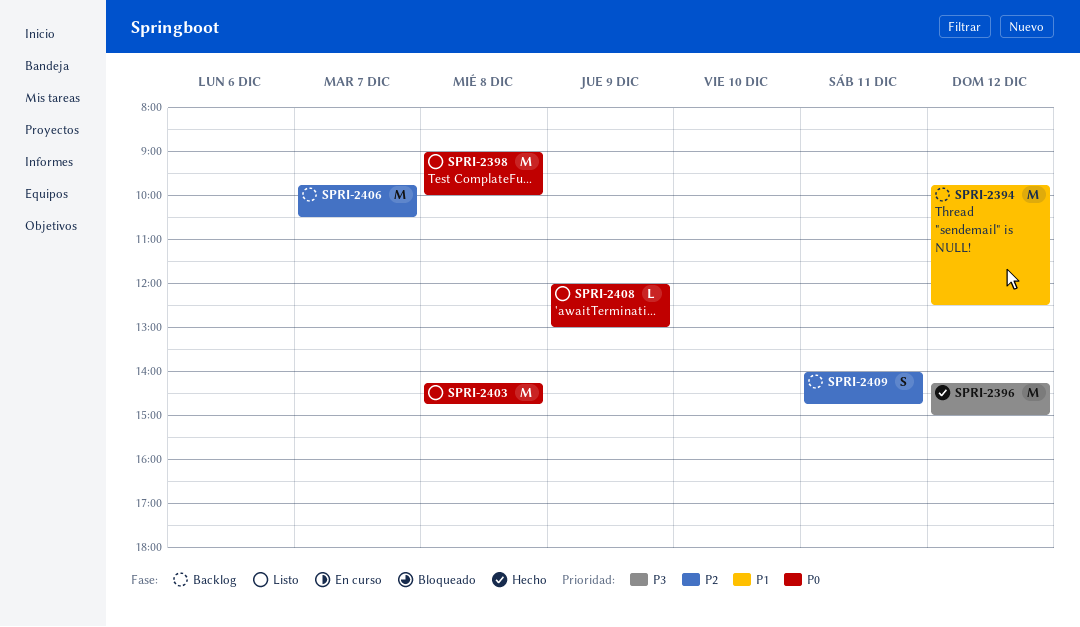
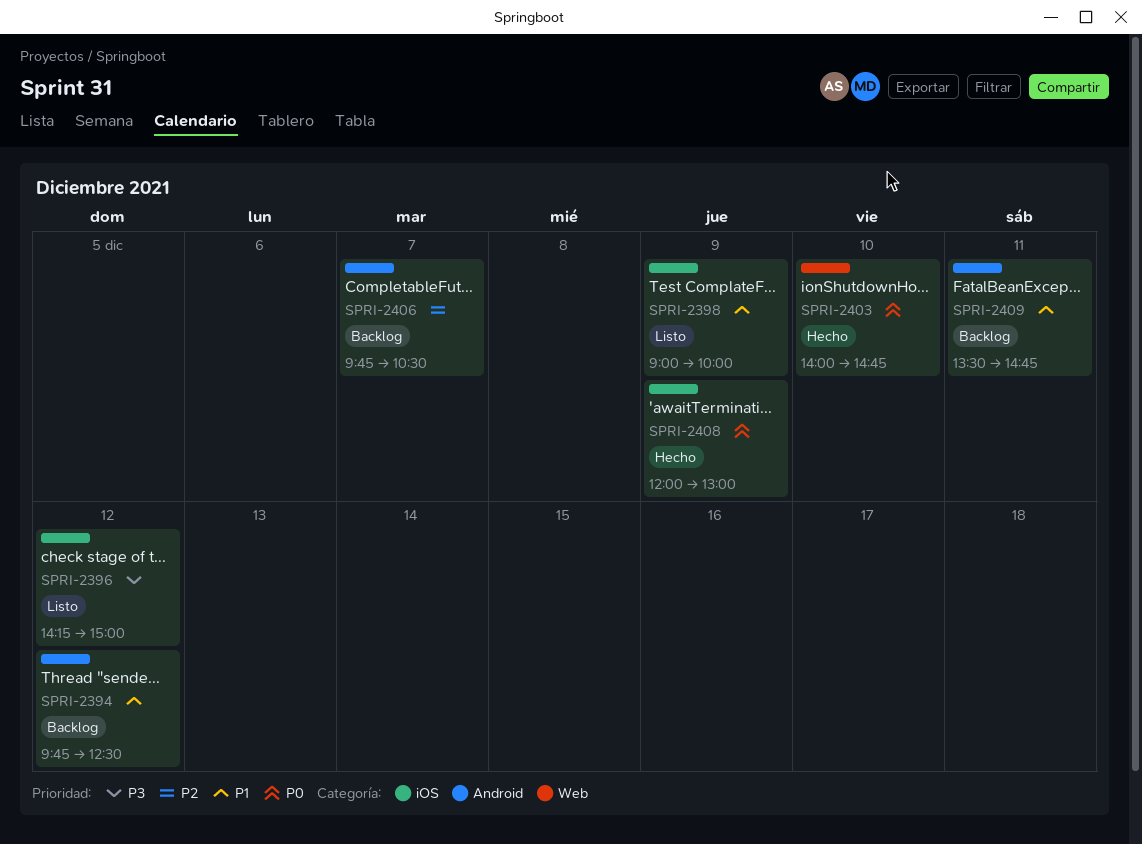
SPRI-2396, status: Hecho -> Listo
SPRI-2398, priority: P0 -> P1
SPRI-2398, day: Dec 8 -> Dec 9
SPRI-2403, status: Listo -> Hecho
SPRI-2403, day: Dec 8 -> Dec 10
SPRI-2403, begins: 14:15 -> 14:00
SPRI-2408, status: Listo -> Hecho
SPRI-2409, priority: P2 -> P1
SPRI-2409, begins: 14:00 -> 13:30

